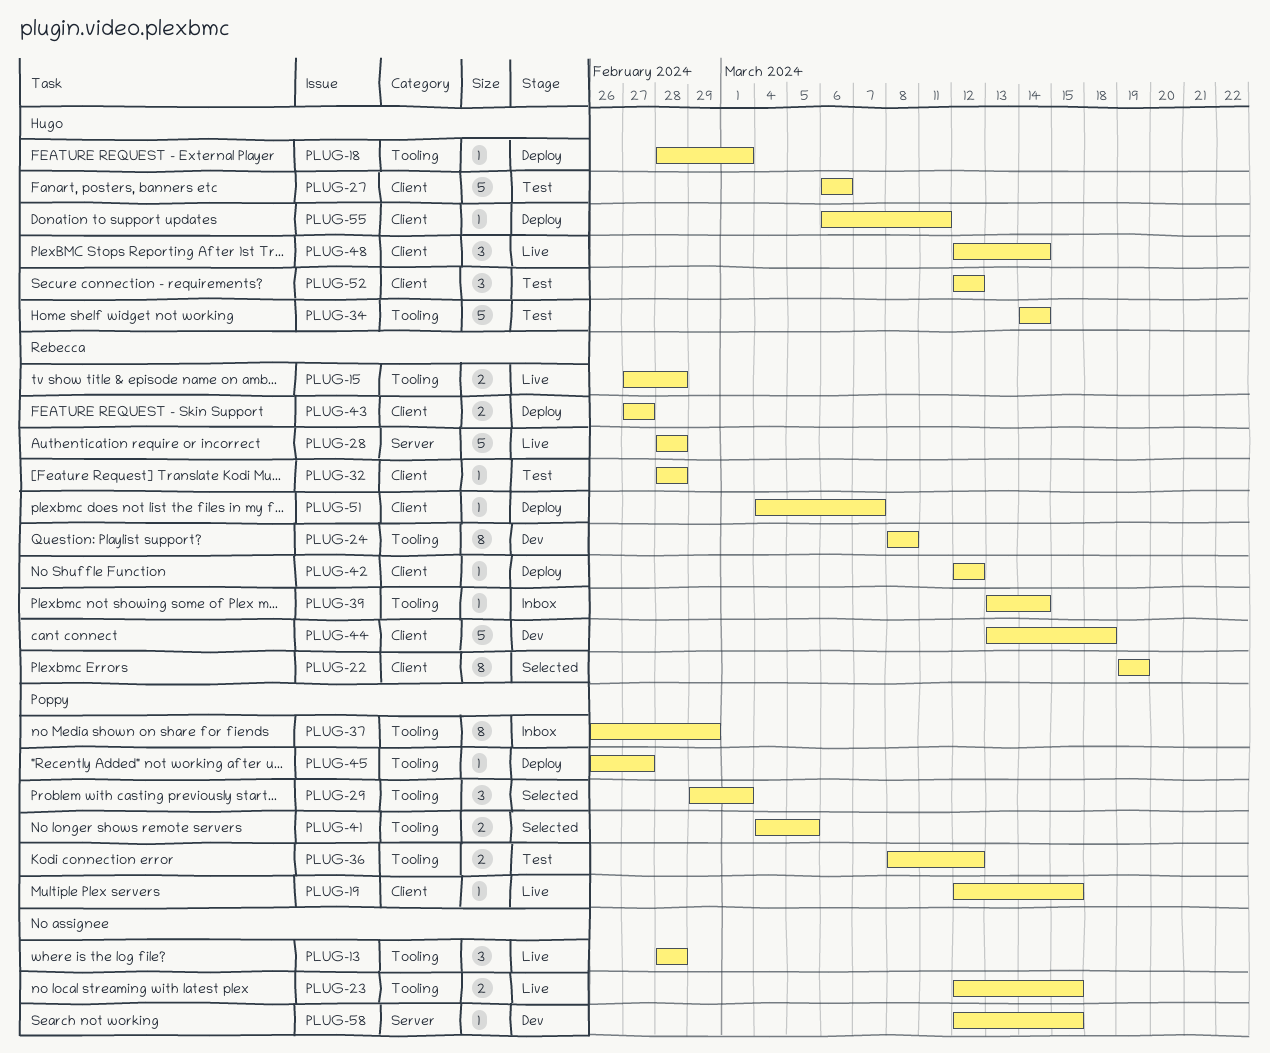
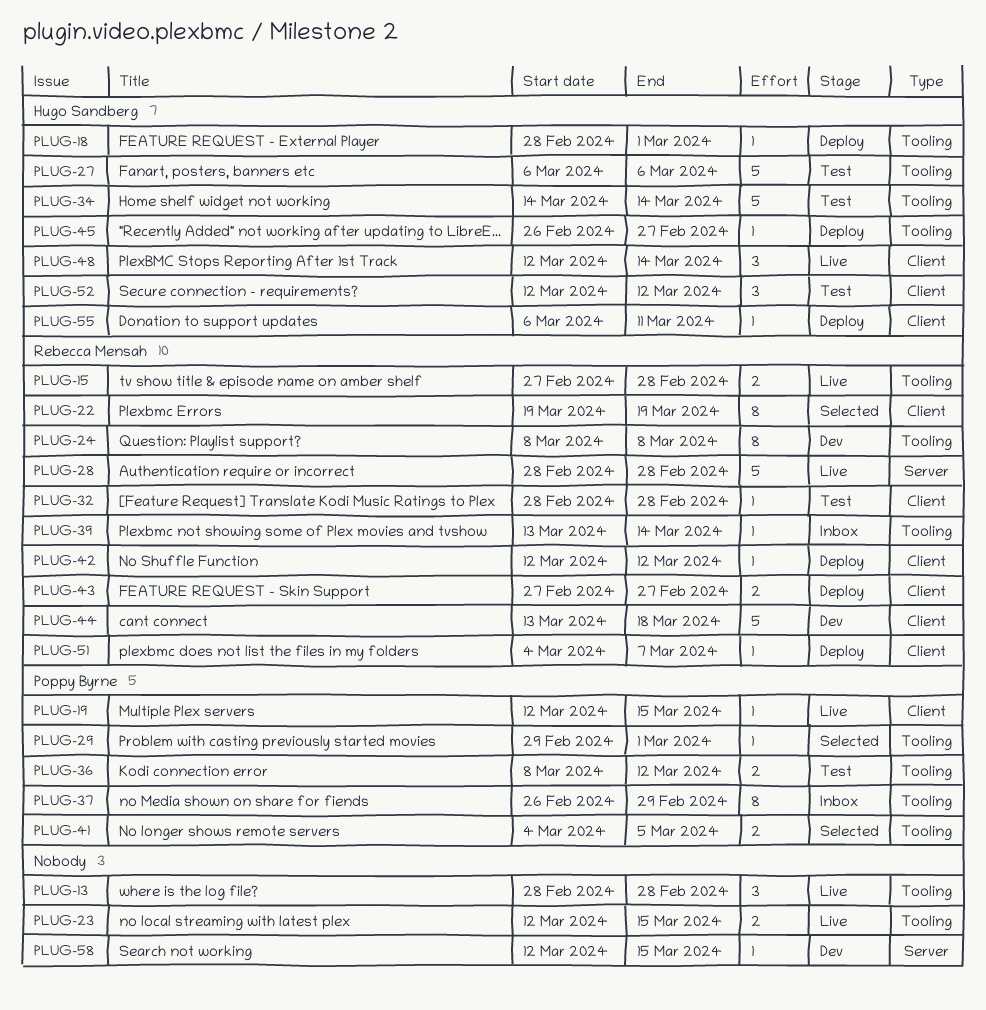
PLUG-27, label: Client -> Tooling
PLUG-29, estimate: 3 -> 1
PLUG-45, owner: Poppy Byrne -> Hugo Sandberg

